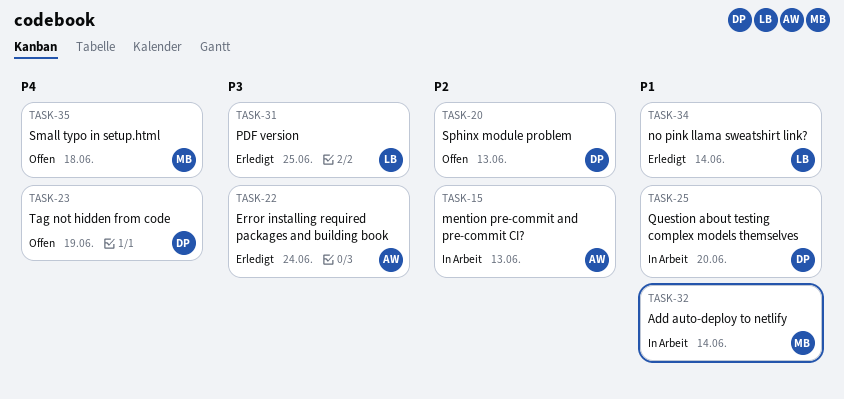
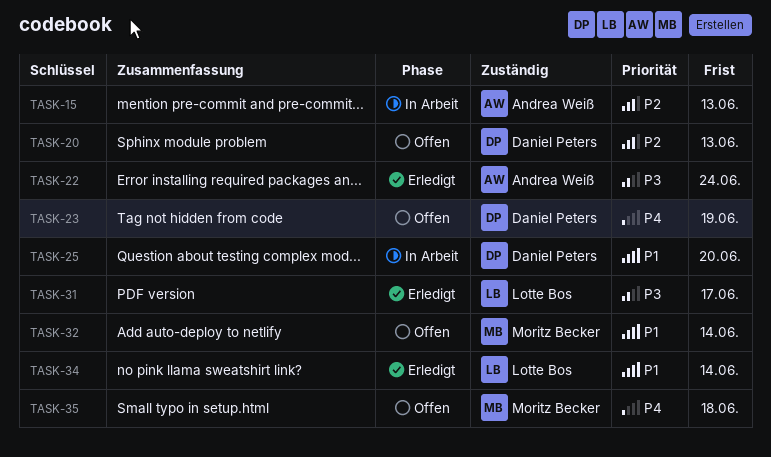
TASK-31, due: Jun 25 -> Jun 17
TASK-32, status: In Arbeit -> Offen

